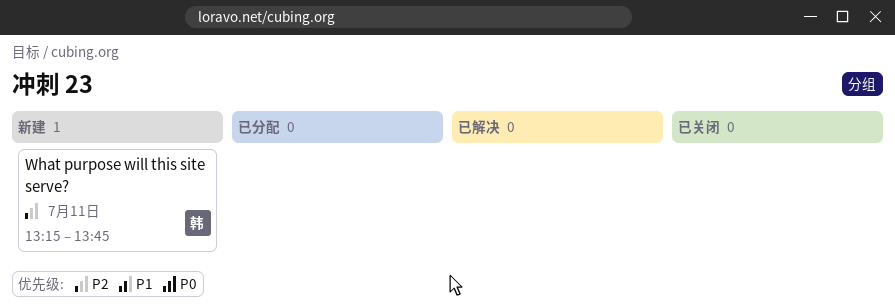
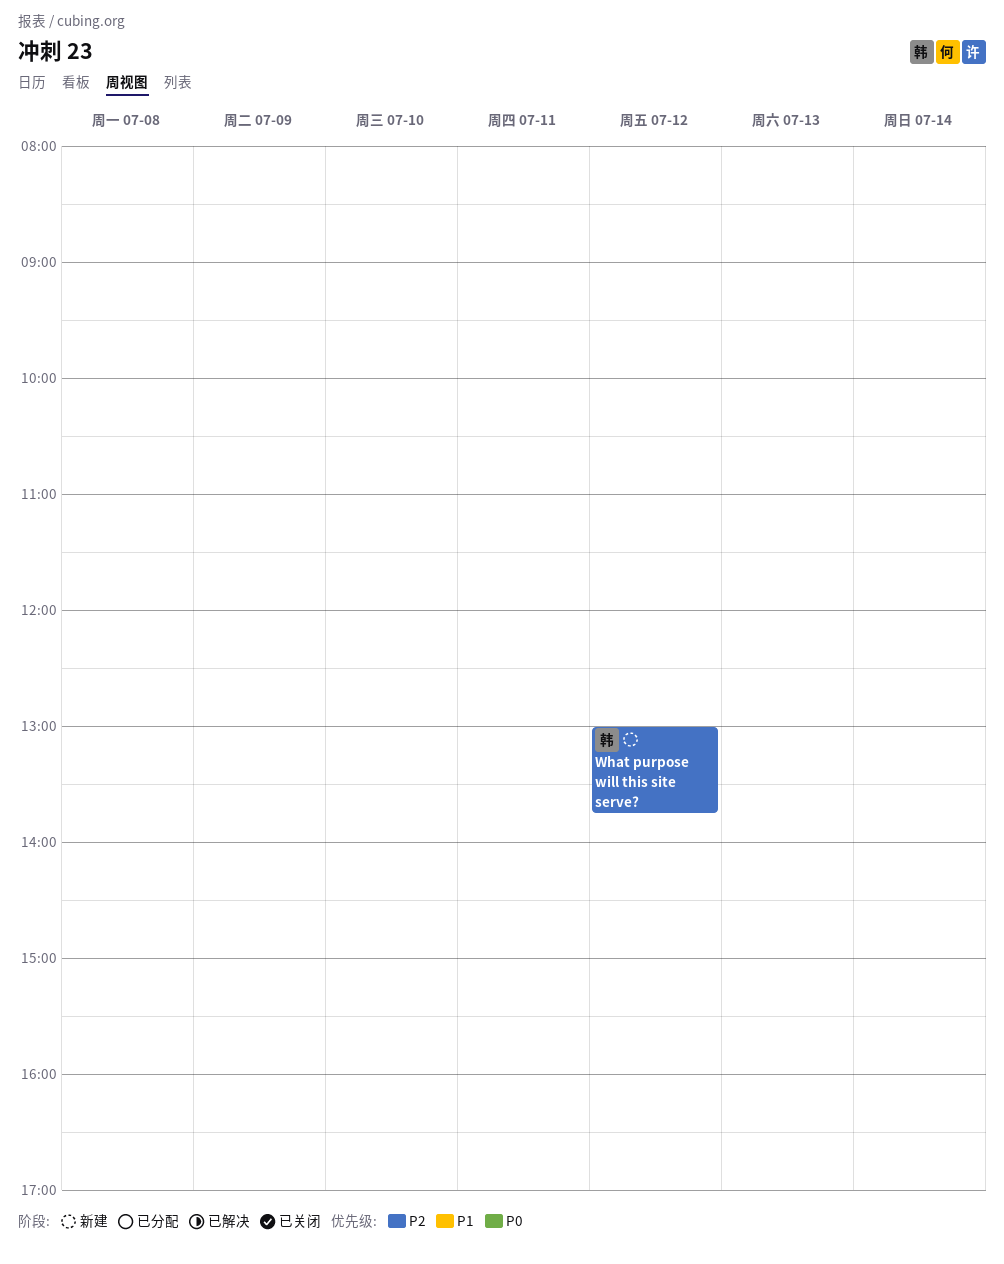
What purpose will this site serve?, day: Jul 11 -> Jul 12
What purpose will this site serve?, begins: 13:15 -> 13:00

